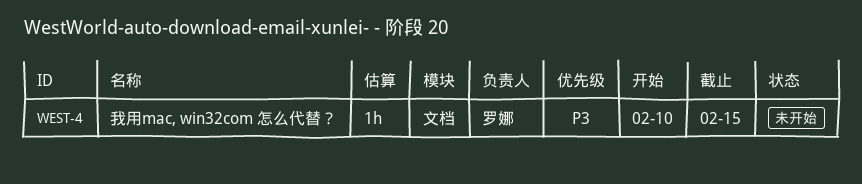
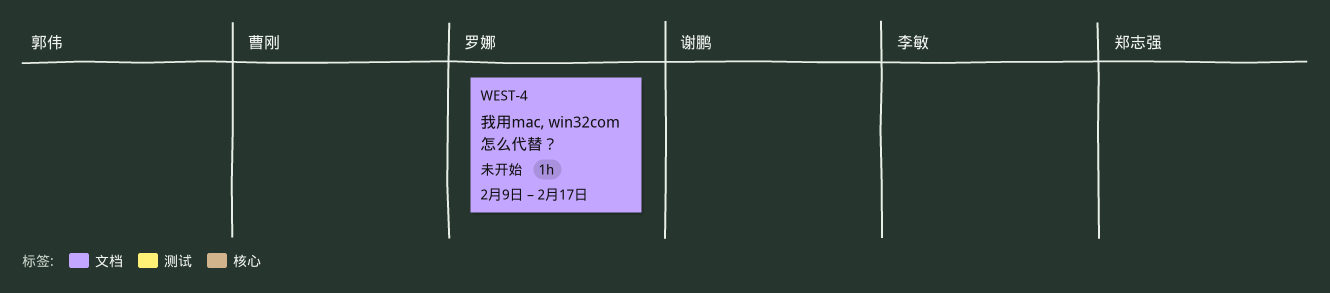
WEST-4, start: Feb 10 -> Feb 9
WEST-4, due: Feb 15 -> Feb 17

